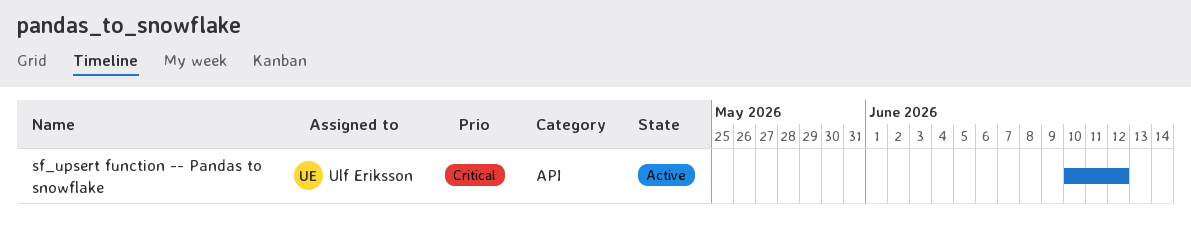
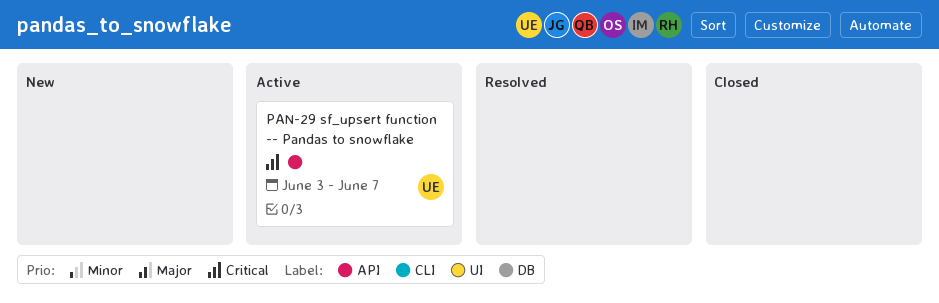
sf_upsert function -- Pandas to snowflake, start: Jun 10 -> Jun 3
sf_upsert function -- Pandas to snowflake, due: Jun 12 -> Jun 7

